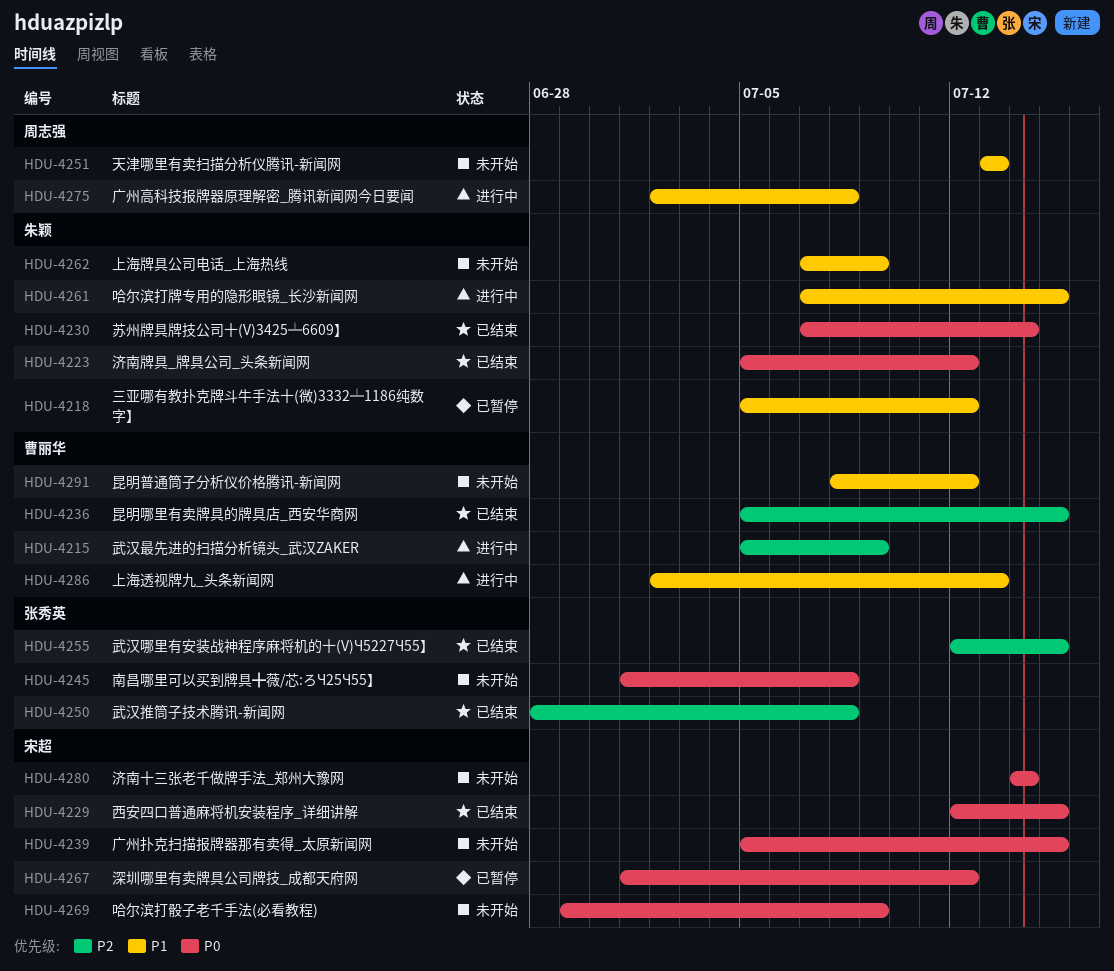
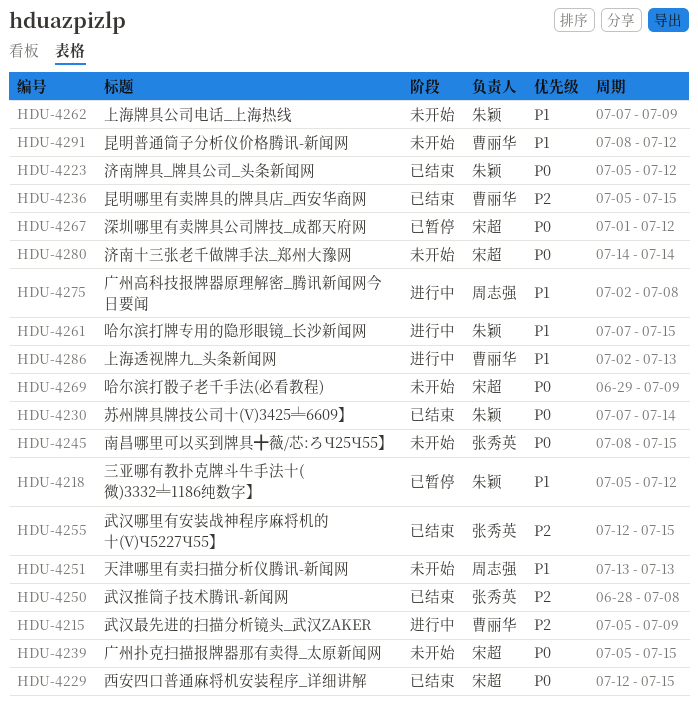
HDU-4245, start: Jul 1 -> Jul 8
HDU-4245, due: Jul 8 -> Jul 15

